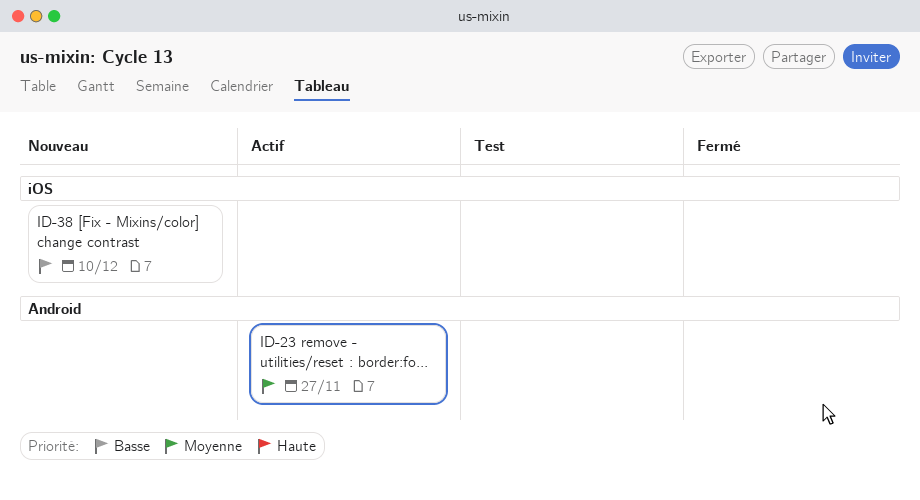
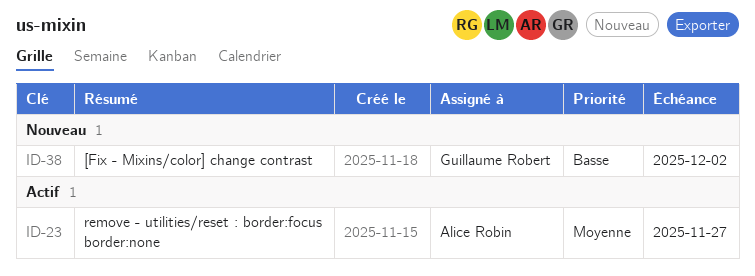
ID-38, due: Dec 10 -> Dec 2

